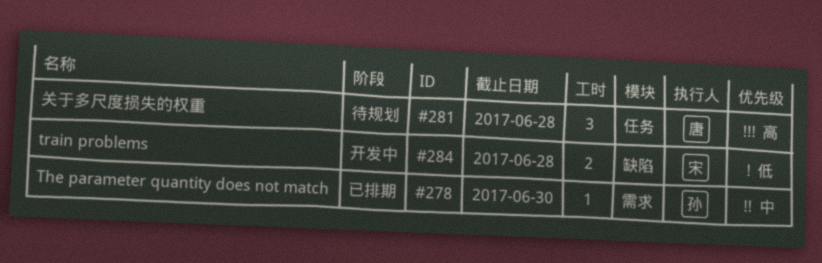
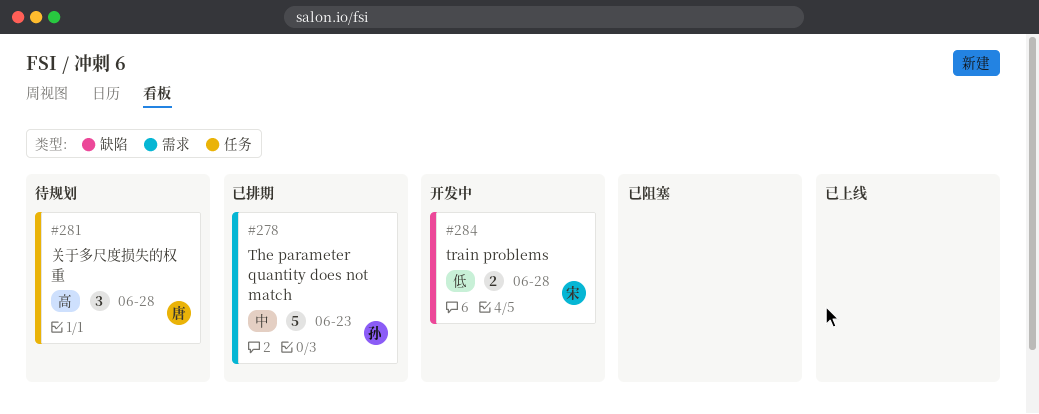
#278, estimate: 1 -> 5
#278, due: Jun 30 -> Jun 23

